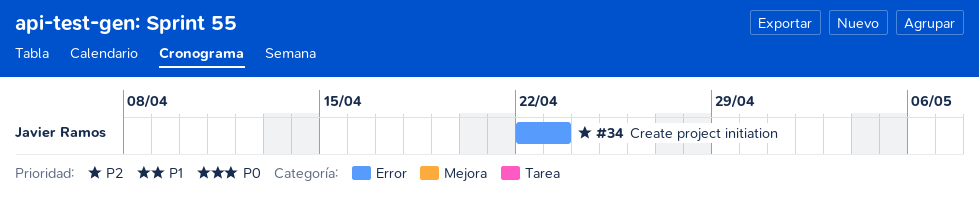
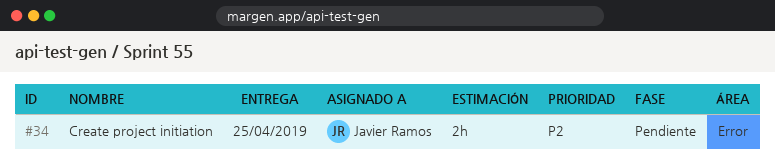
#34, due: Apr 23 -> Apr 25

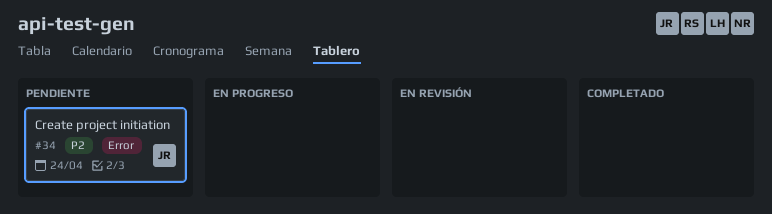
#34, due: Apr 25 -> Apr 24

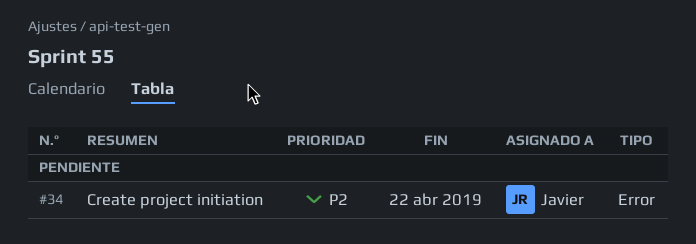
#34, due: Apr 24 -> Apr 22

